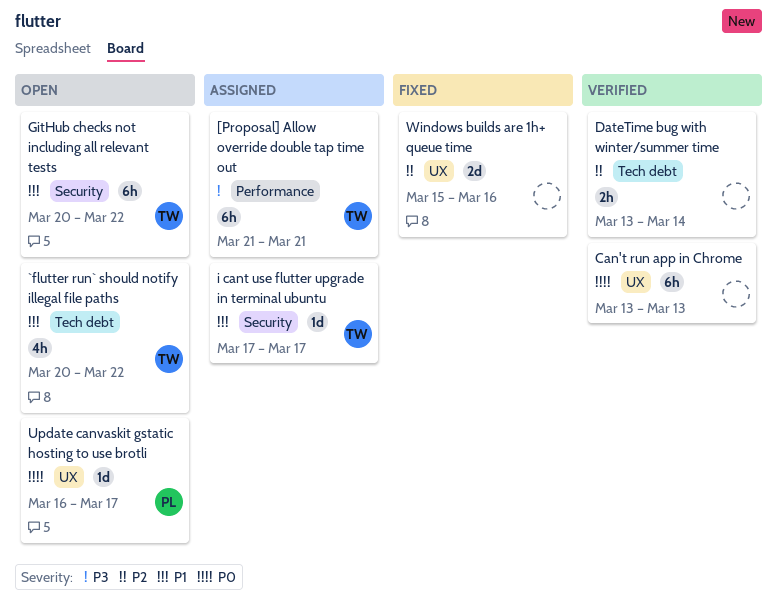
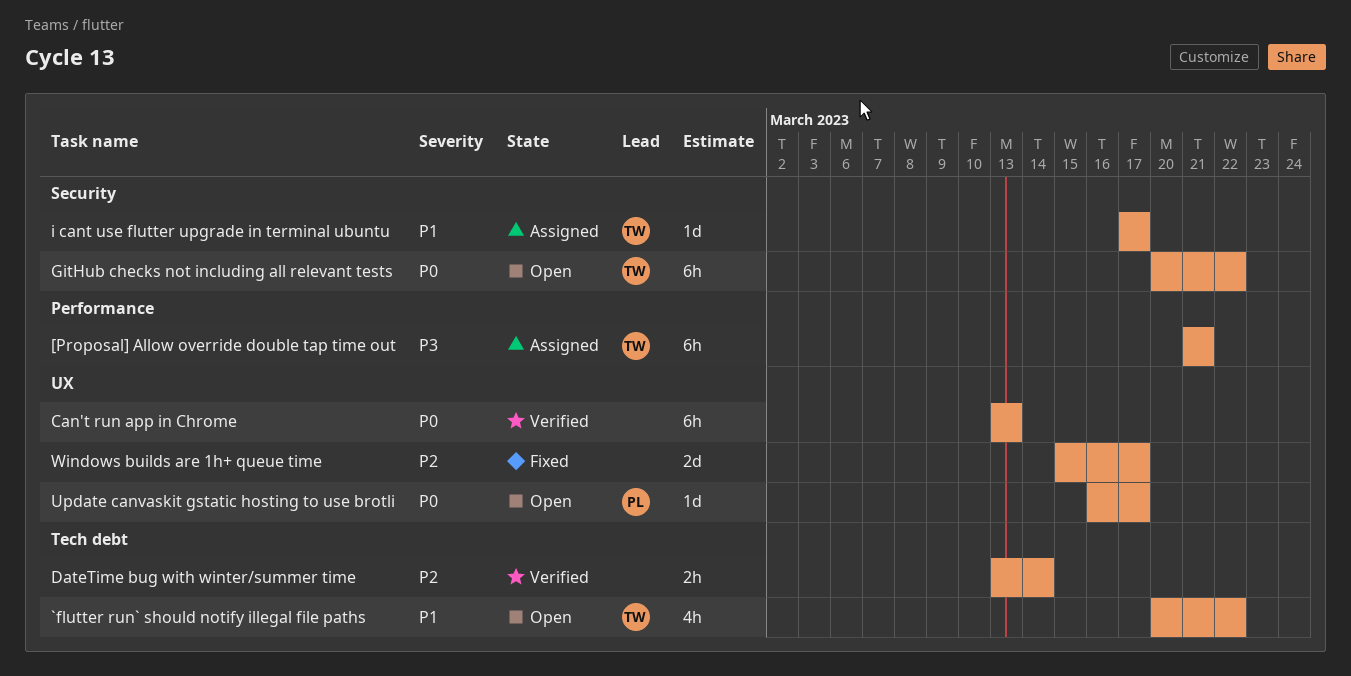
GitHub checks not including all relevant tests, priority: P1 -> P0
Windows builds are 1h+ queue time, due: Mar 16 -> Mar 17

